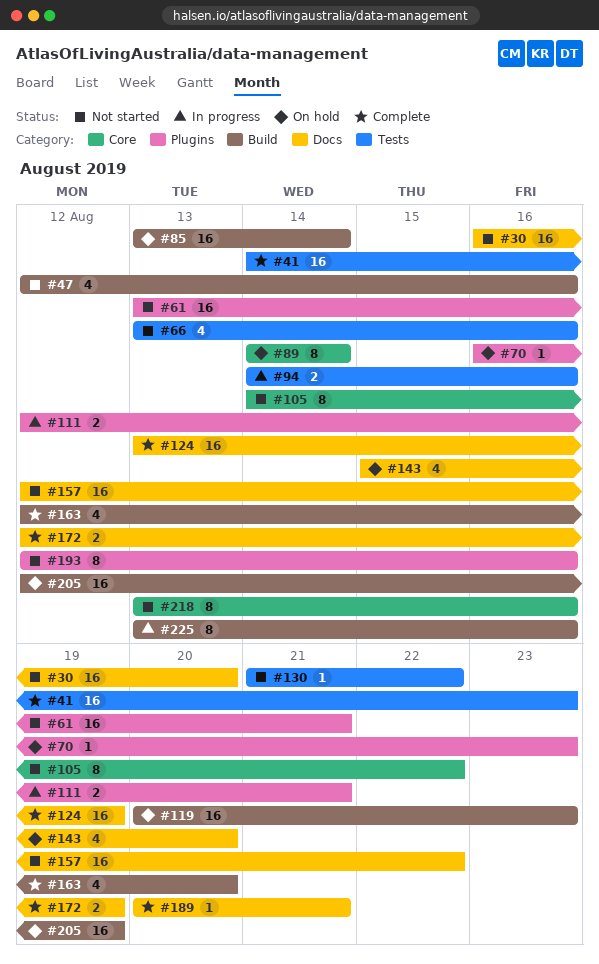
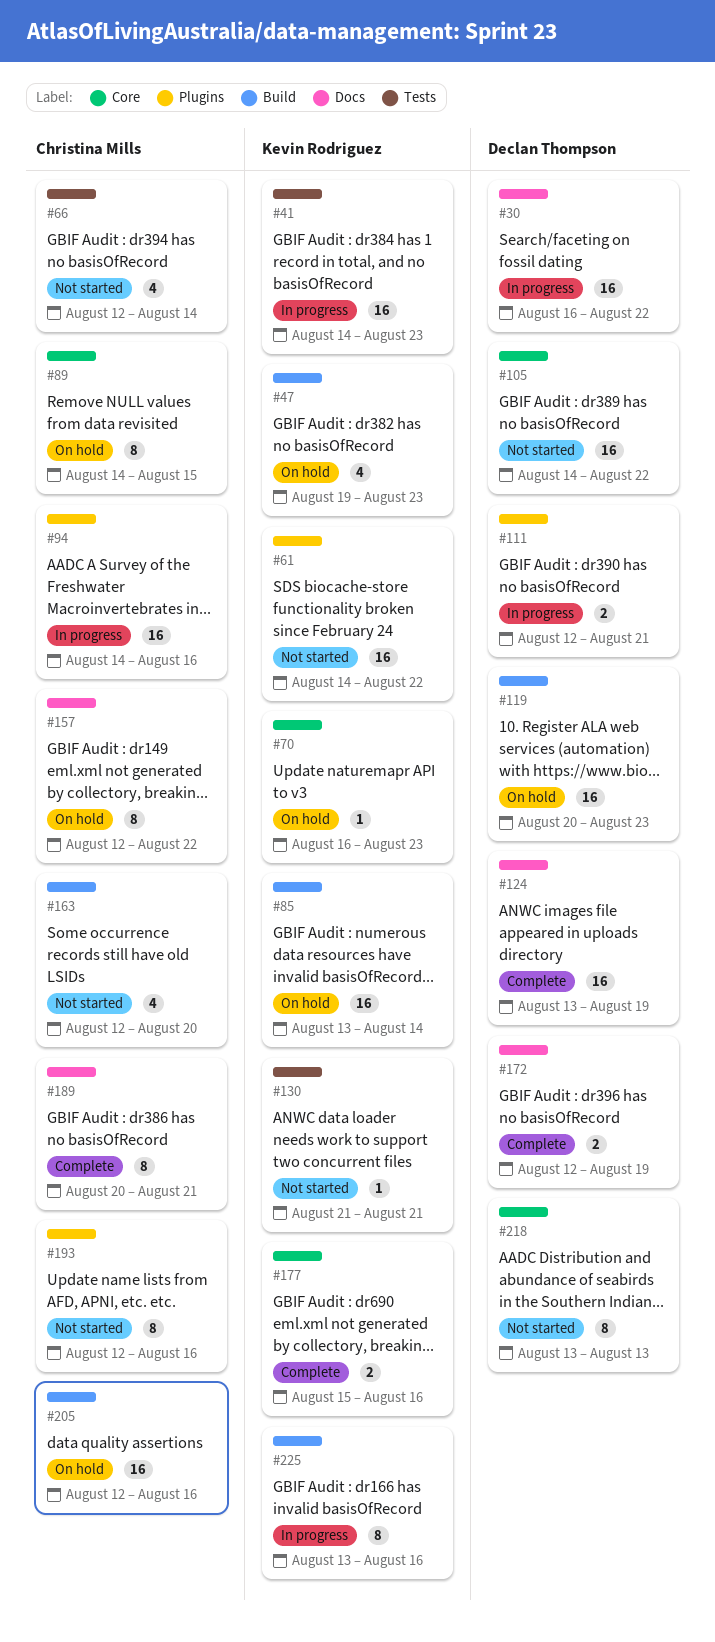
#30, status: Not started -> In progress
#30, due: Aug 20 -> Aug 22
#41, status: Complete -> In progress
#47, status: Not started -> On hold
#47, start: Aug 12 -> Aug 19
#47, due: Aug 16 -> Aug 23
#61, start: Aug 13 -> Aug 14
#61, due: Aug 21 -> Aug 22
#66, start: Aug 13 -> Aug 12
#66, due: Aug 16 -> Aug 14
#70, label: Plugins -> Core
#89, due: Aug 14 -> Aug 15
#94, label: Tests -> Plugins
#94, estimate: 2 -> 16
#105, estimate: 8 -> 16
#130, due: Aug 22 -> Aug 21
#143: present -> none
#157, status: Not started -> On hold
#157, estimate: 16 -> 8
#163, status: Complete -> Not started
#177: none -> present
#189, estimate: 1 -> 8
#205, due: Aug 19 -> Aug 16
#218, due: Aug 16 -> Aug 13

